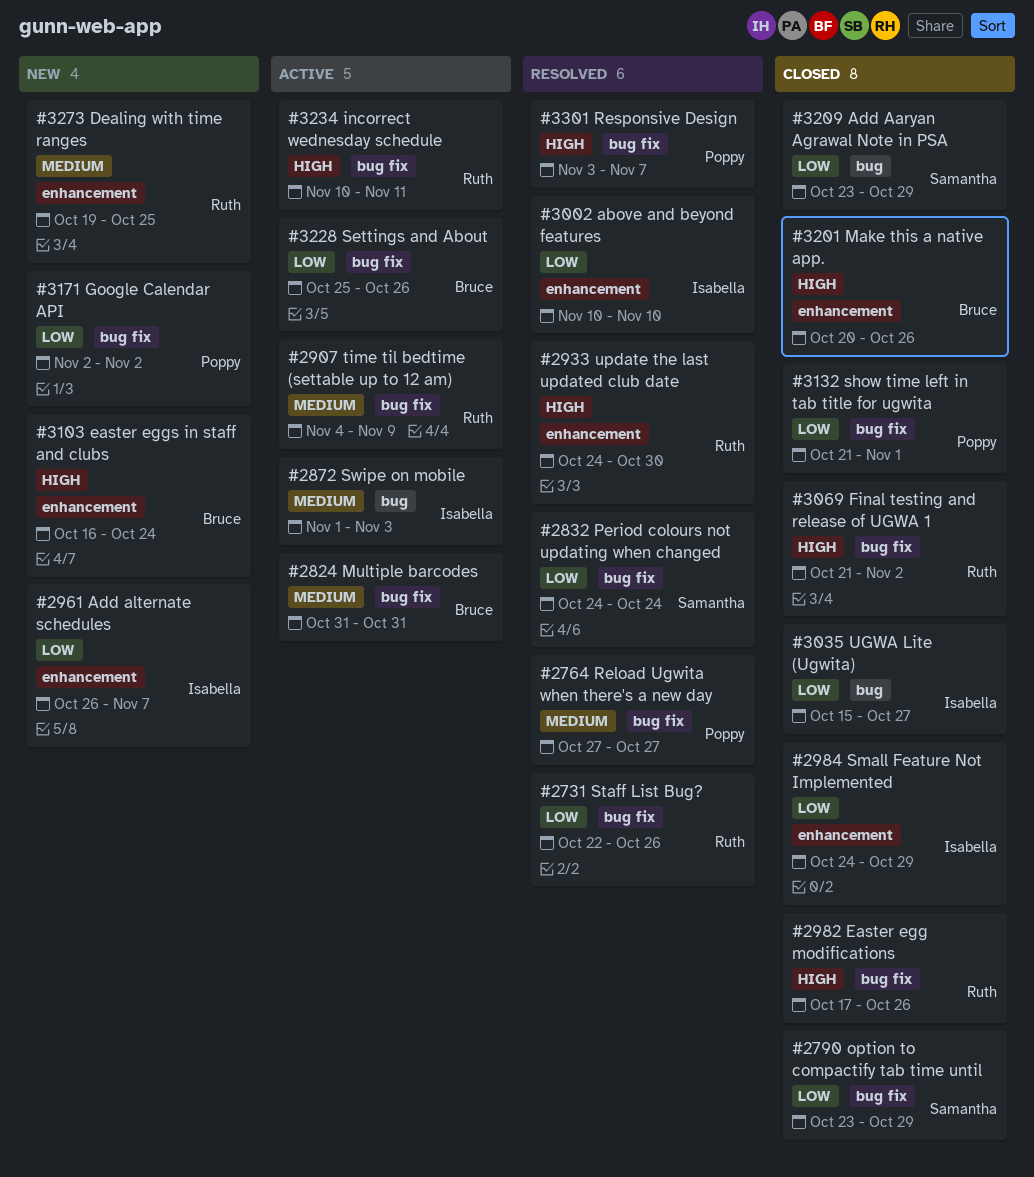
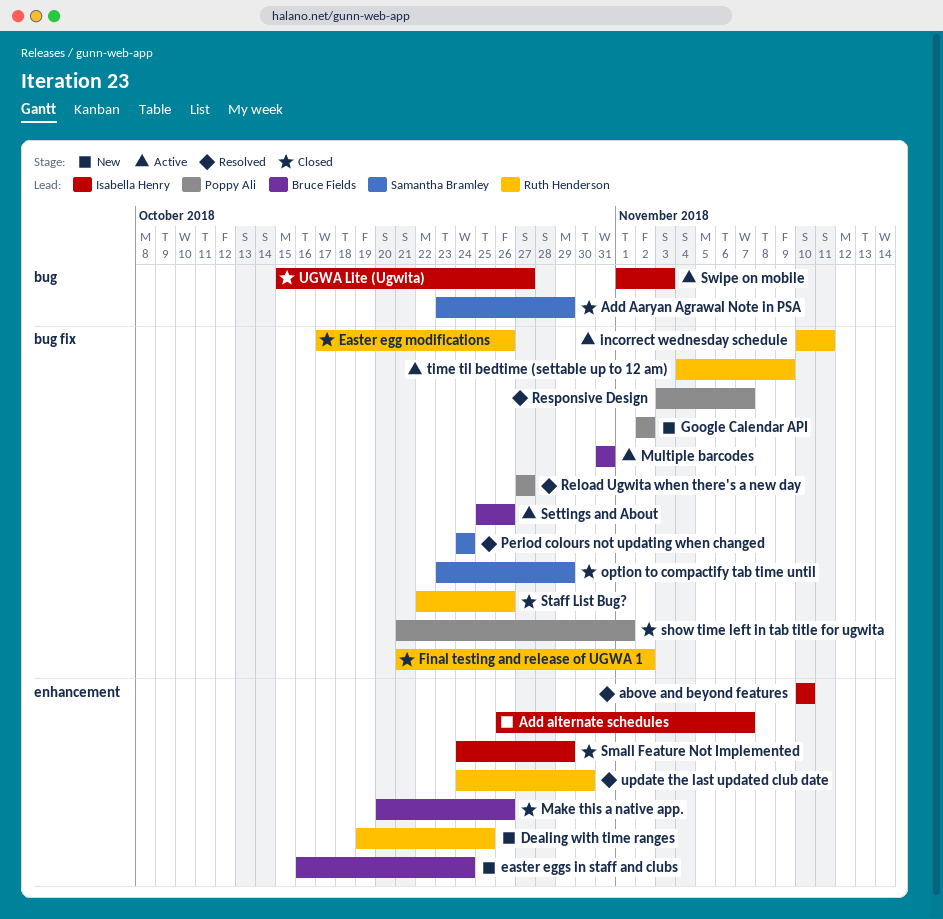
Staff List Bug?, status: Resolved -> Closed

